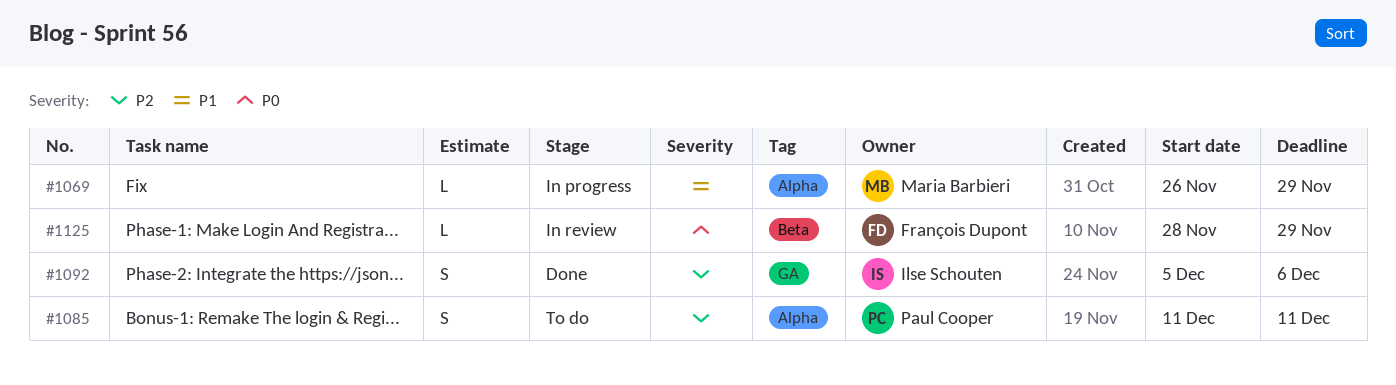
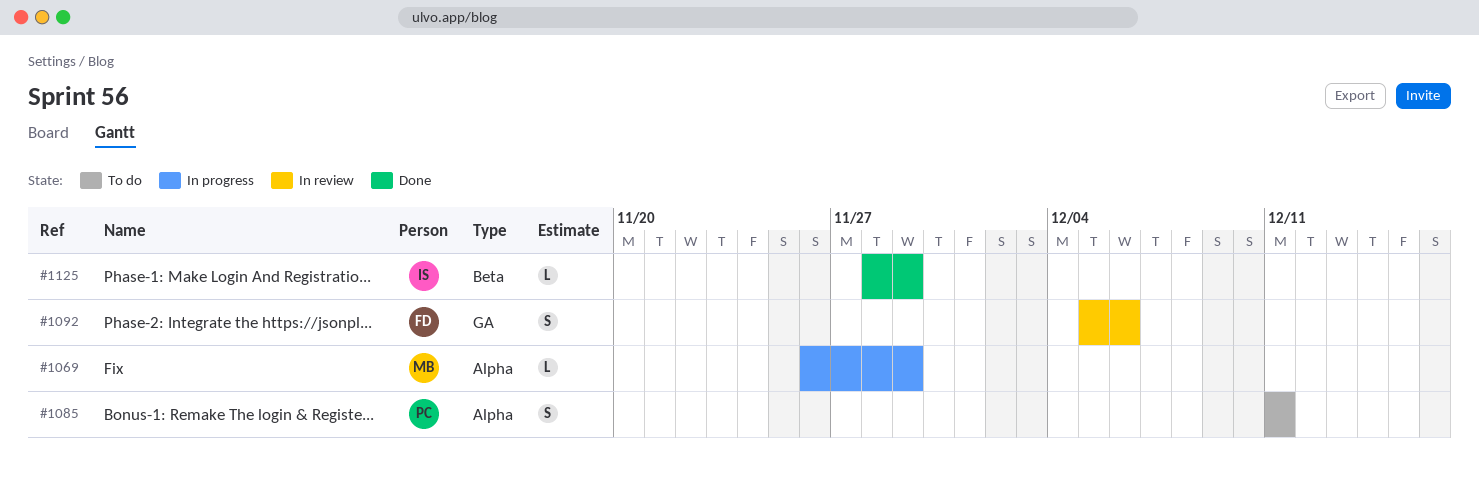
#1092, status: Done -> In review
#1092, owner: Ilse Schouten -> François Dupont
#1125, status: In review -> Done
#1125, owner: François Dupont -> Ilse Schouten

